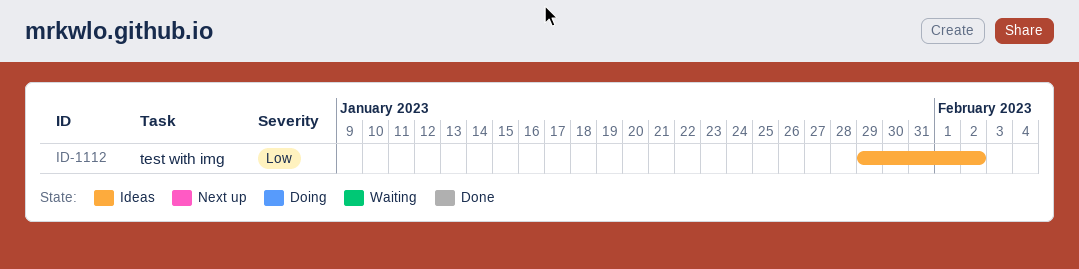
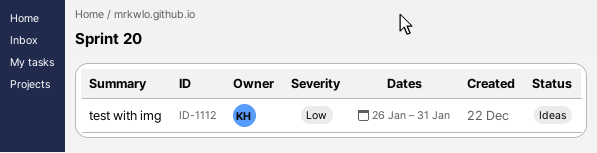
ID-1112, start: Jan 29 -> Jan 26
ID-1112, due: Feb 2 -> Jan 31

